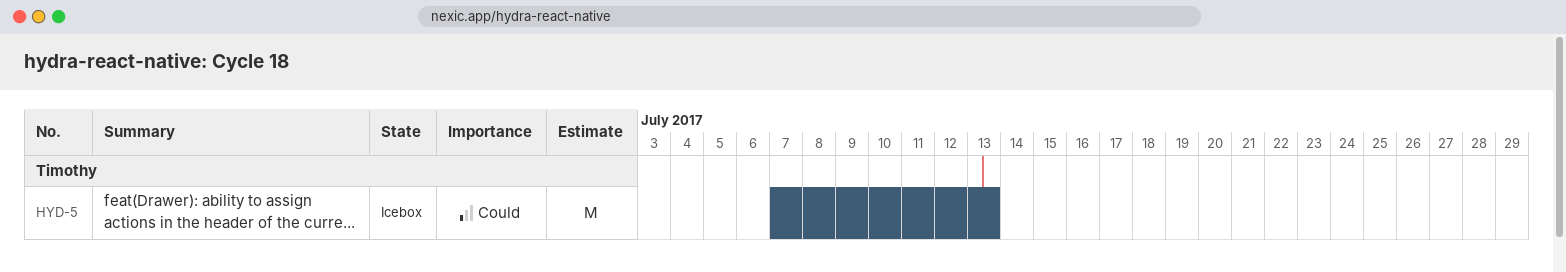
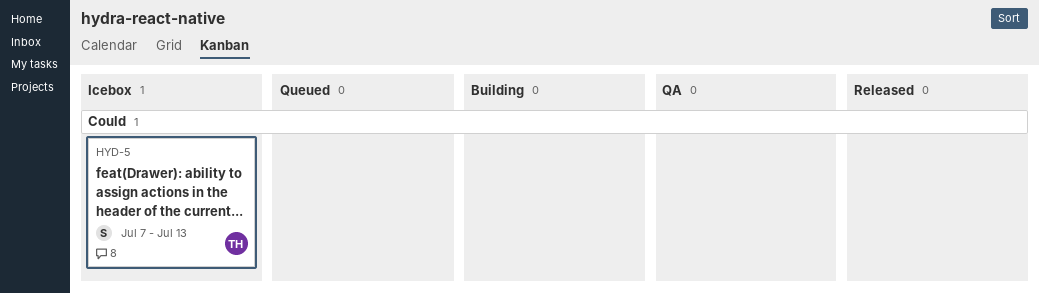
HYD-5, estimate: M -> S

